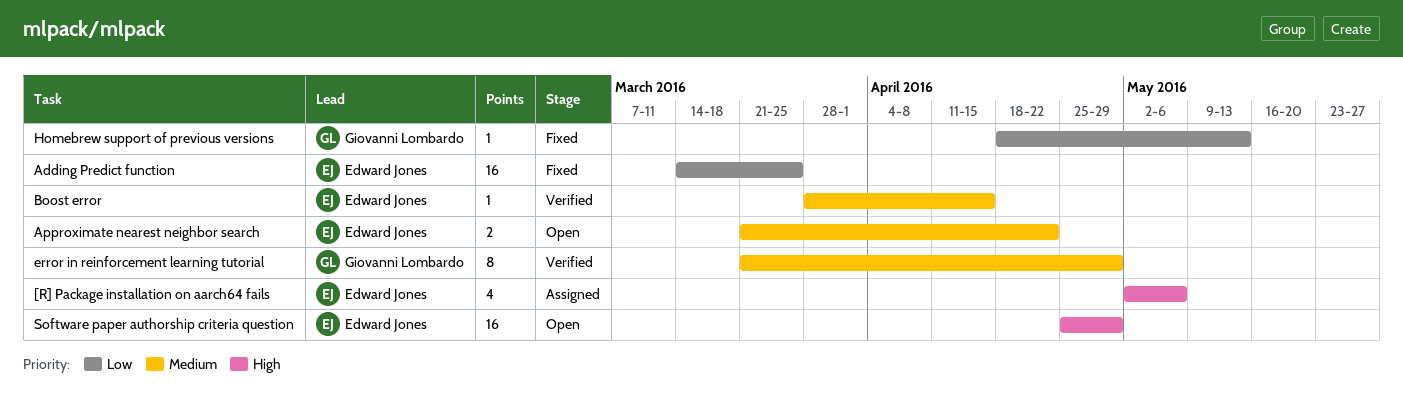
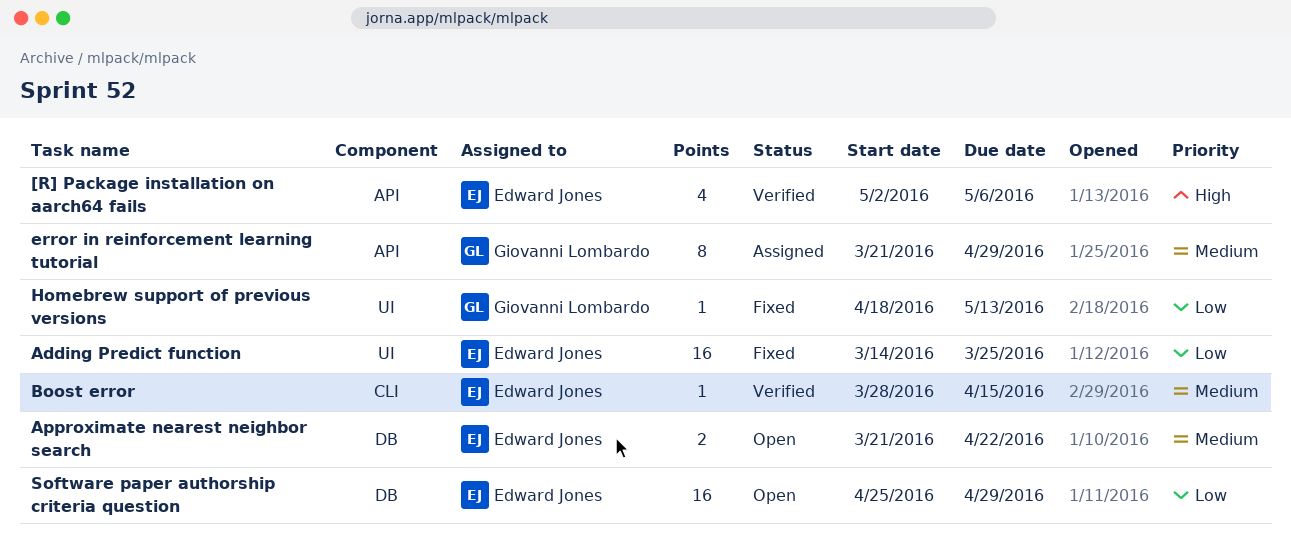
[R] Package installation on aarch64 fails, status: Assigned -> Verified
error in reinforcement learning tutorial, status: Verified -> Assigned
Software paper authorship criteria question, priority: High -> Low

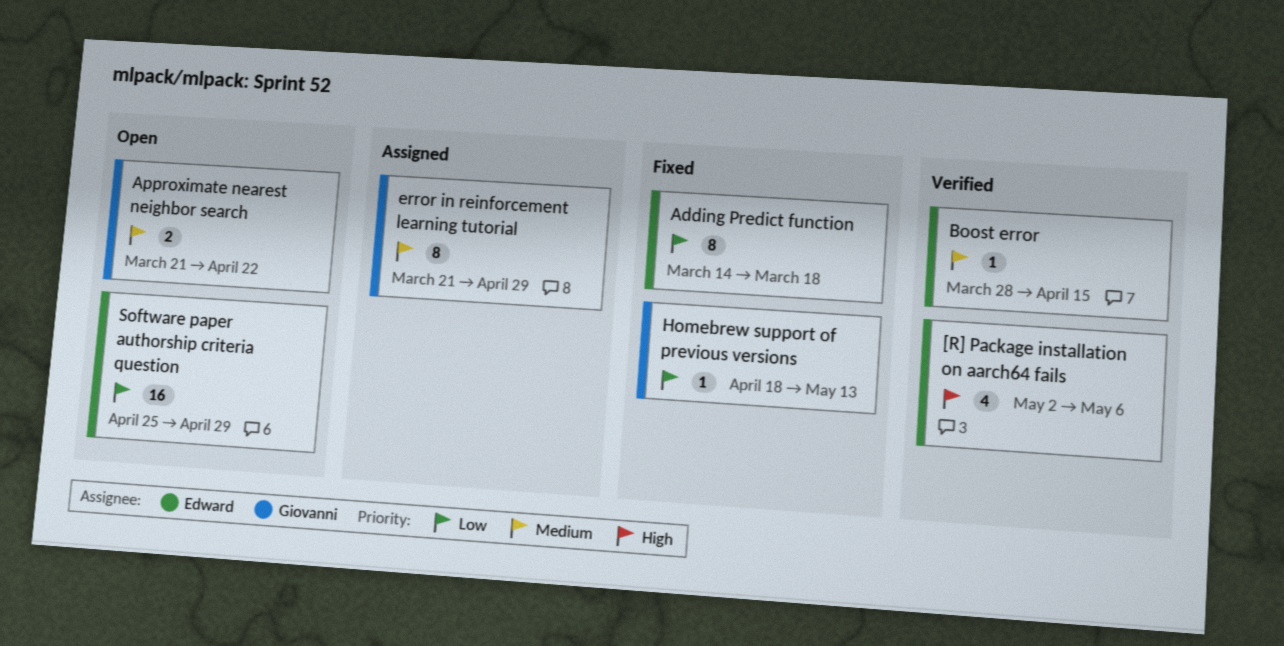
Adding Predict function, estimate: 16 -> 8
Adding Predict function, due: Mar 25 -> Mar 18
Approximate nearest neighbor search, owner: Edward Jones -> Giovanni Lombardo

